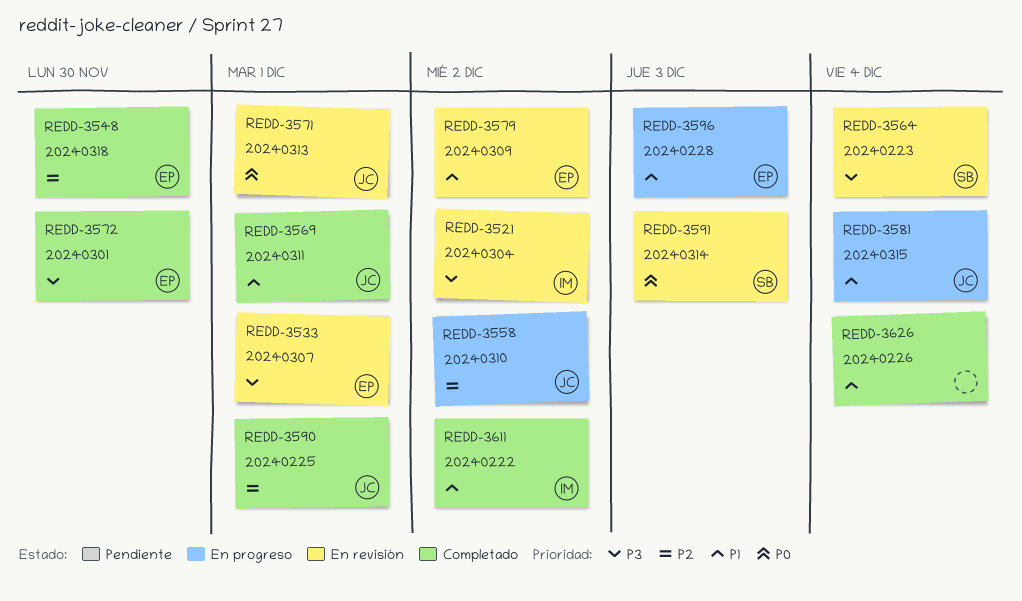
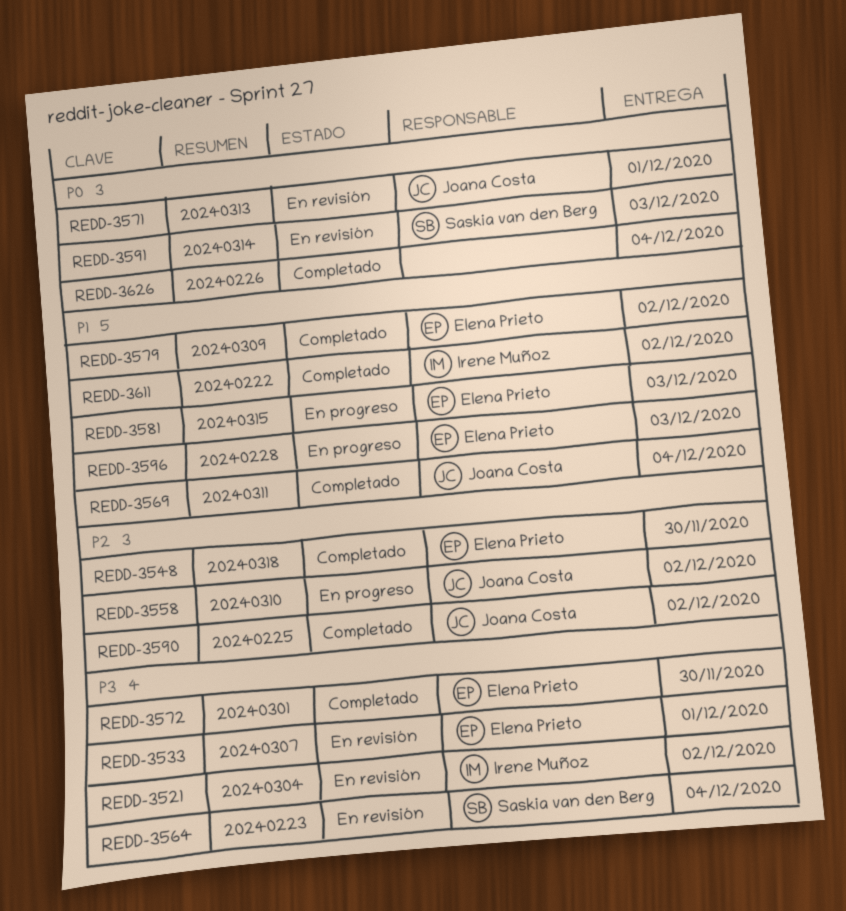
REDD-3569, due: Dec 1 -> Dec 4
REDD-3579, status: En revisión -> Completado
REDD-3581, owner: Joana Costa -> Elena Prieto
REDD-3581, due: Dec 4 -> Dec 3
REDD-3590, due: Dec 1 -> Dec 2
REDD-3626, priority: P1 -> P0

